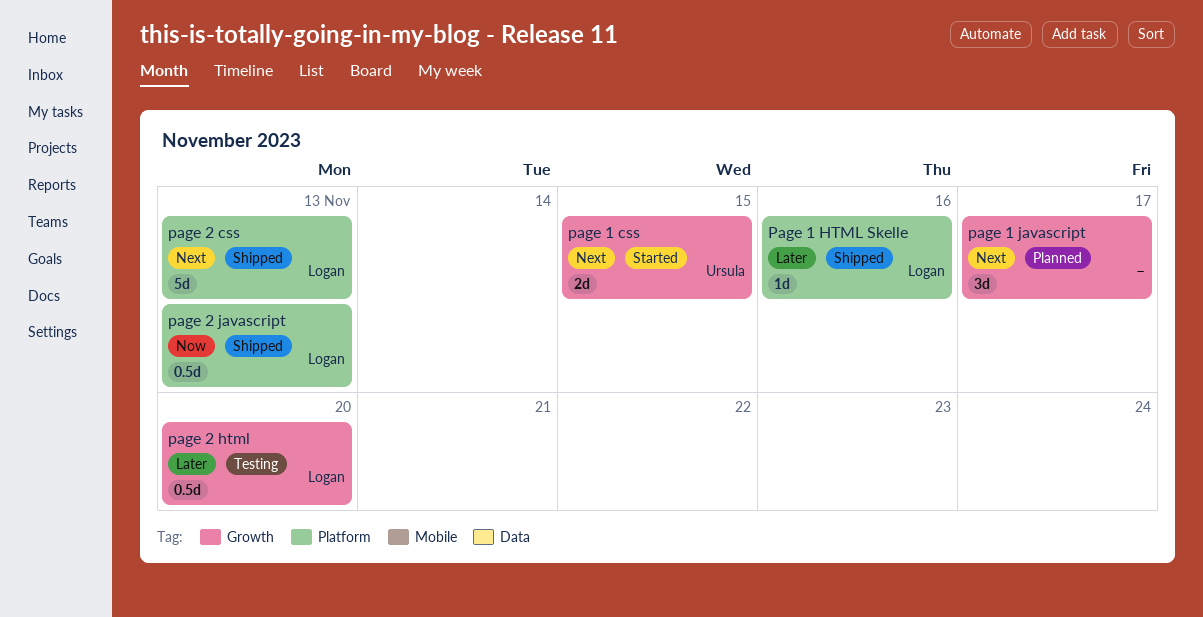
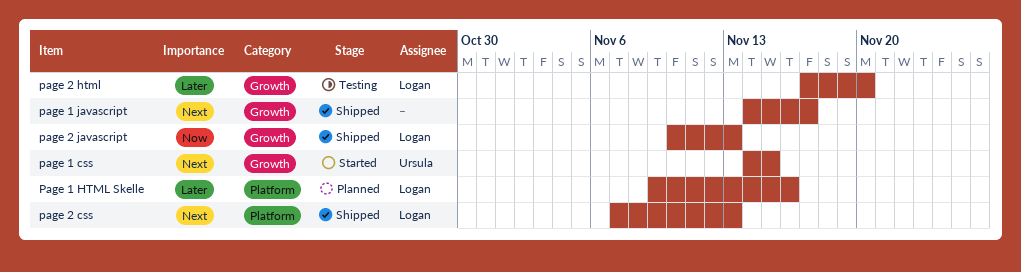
Page 1 HTML Skelle, status: Shipped -> Planned
page 1 javascript, status: Planned -> Shipped
page 2 javascript, label: Platform -> Growth

